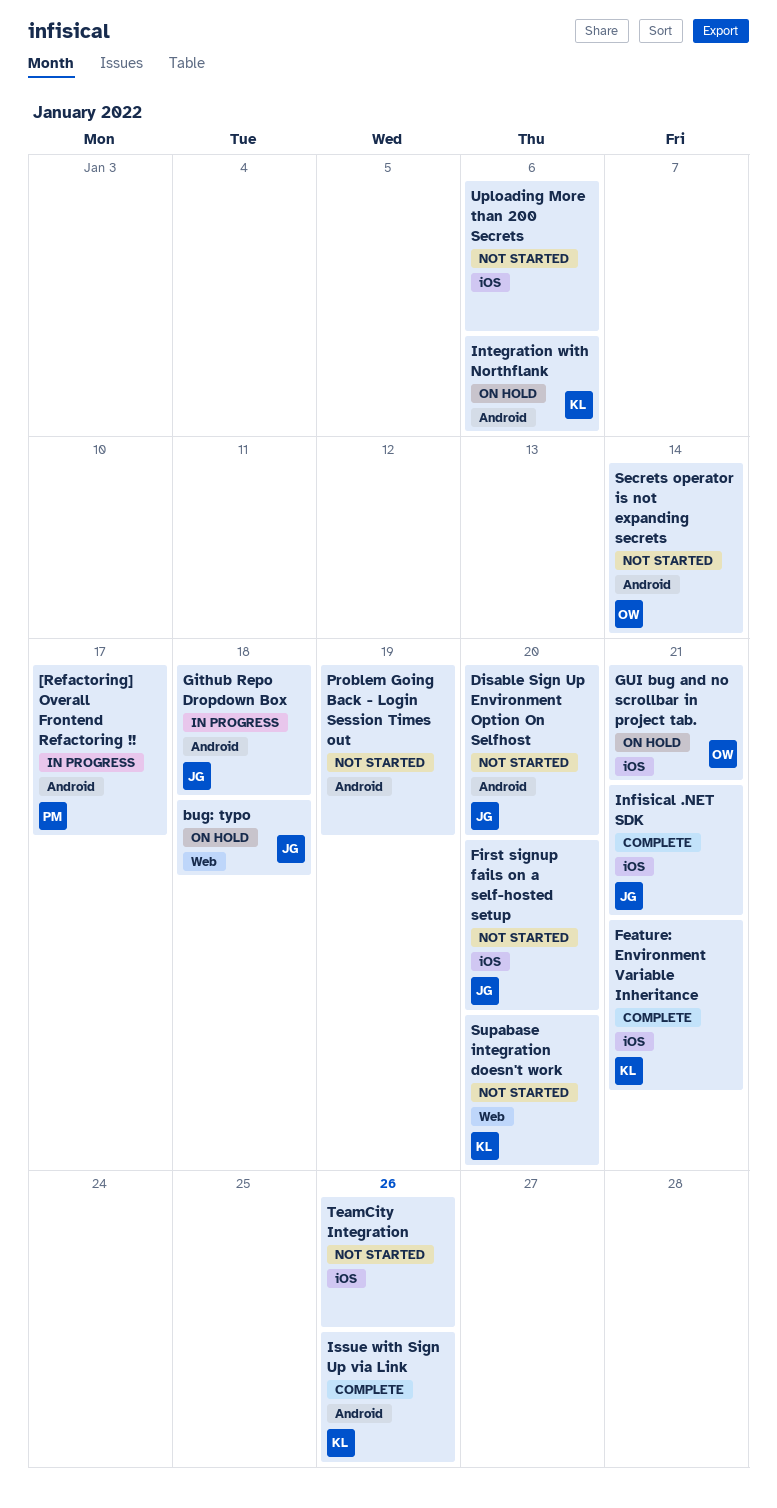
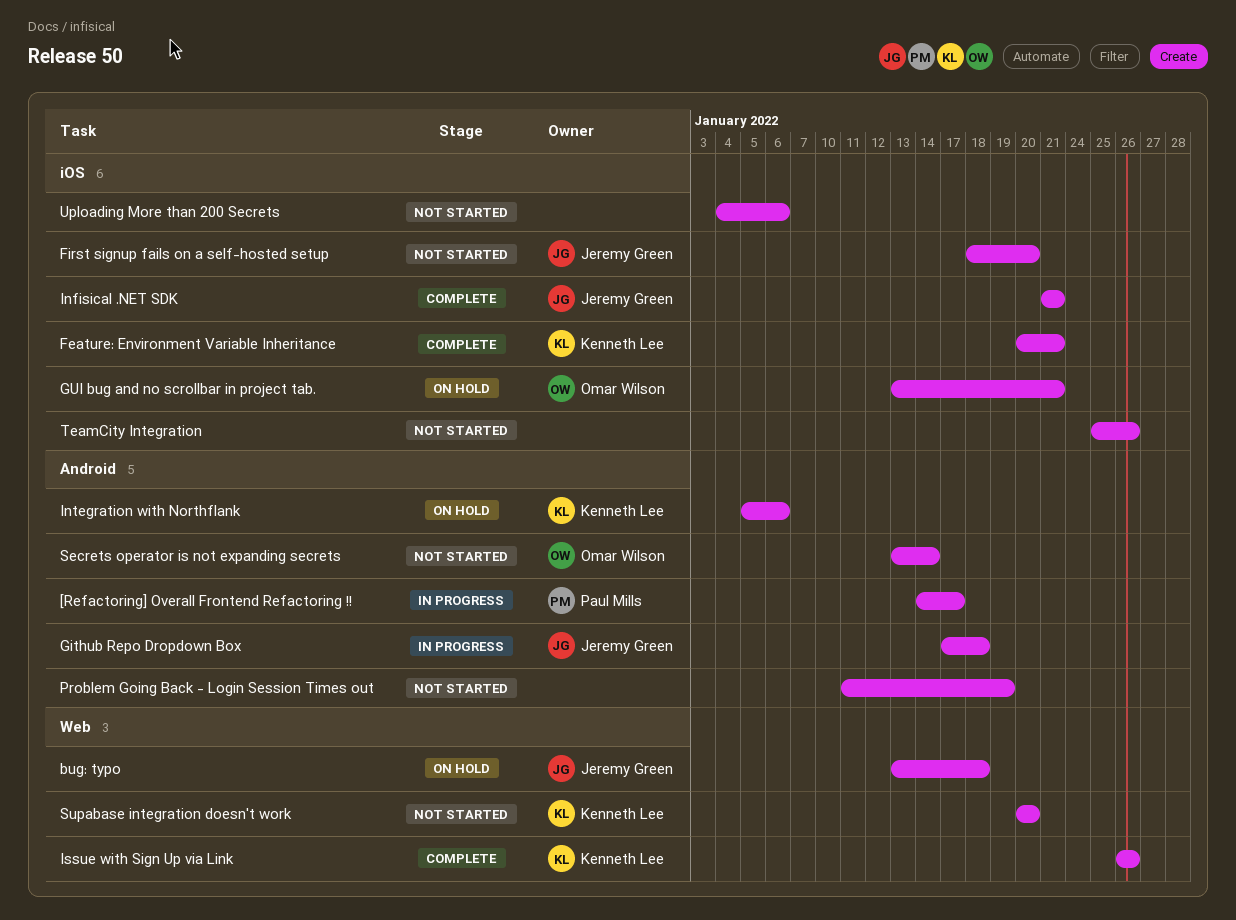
Disable Sign Up Environment Option On Selfhost: present -> none
Issue with Sign Up via Link, label: Android -> Web

